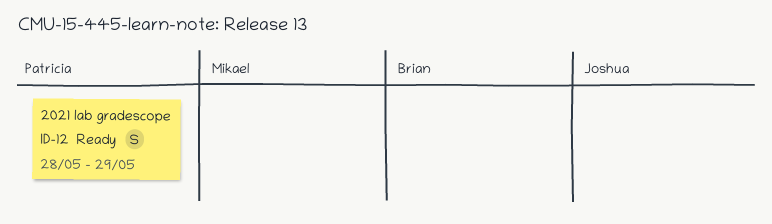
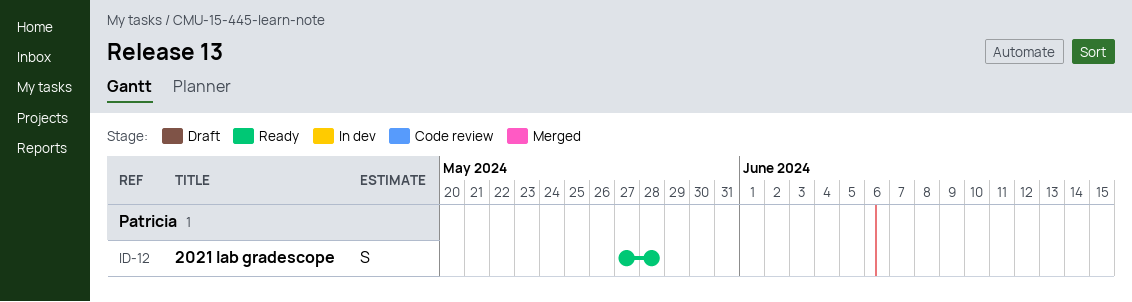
ID-12, start: May 28 -> May 27
ID-12, due: May 29 -> May 28

